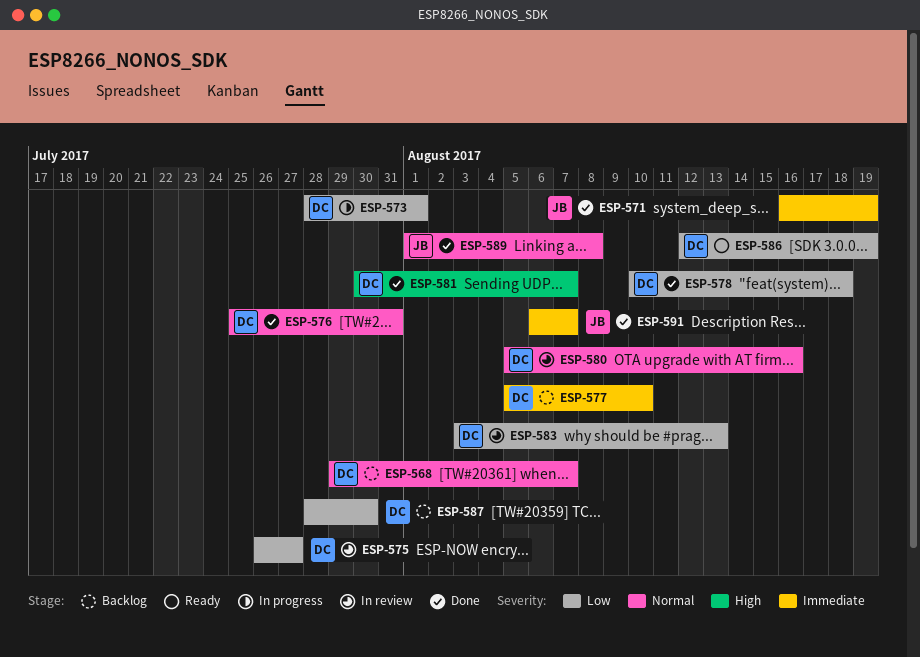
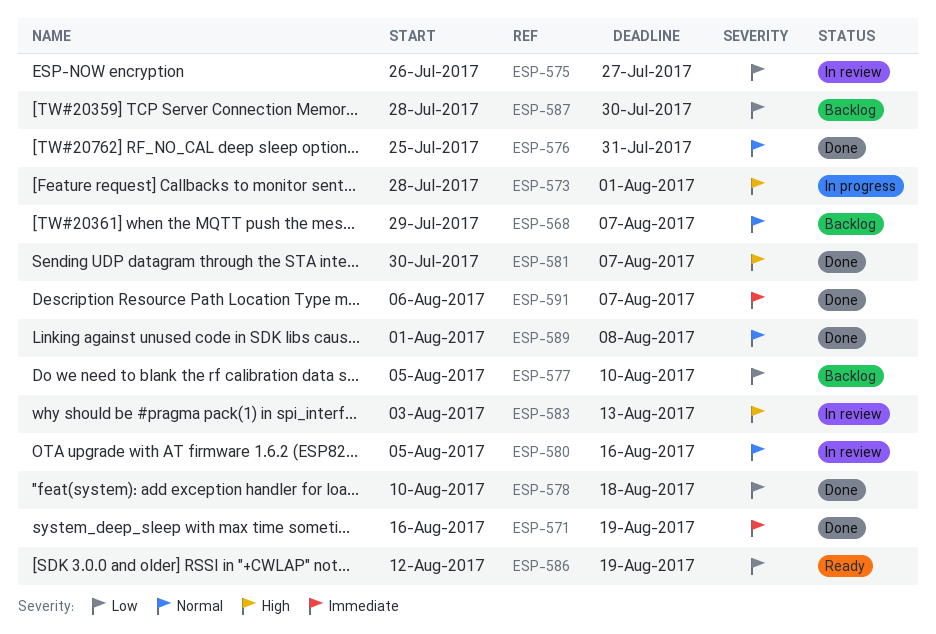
ESP-573, priority: Low -> High
ESP-577, priority: Immediate -> Low
ESP-583, priority: Low -> High

